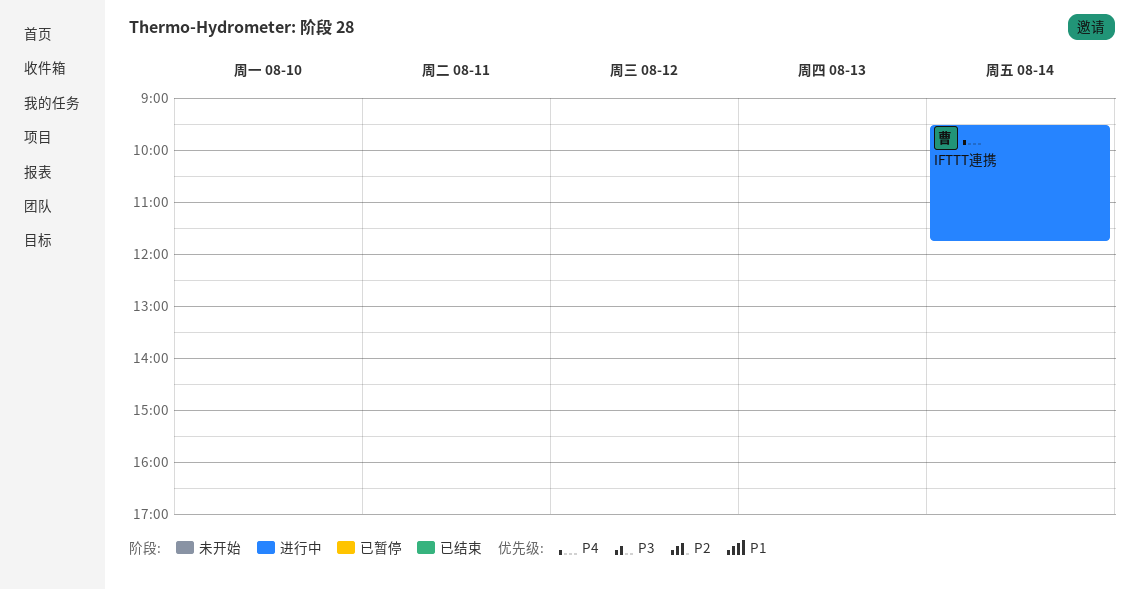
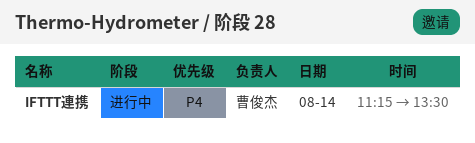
IFTTT連携, begins: 09:30 -> 11:15
IFTTT連携, ends: 11:45 -> 13:30

